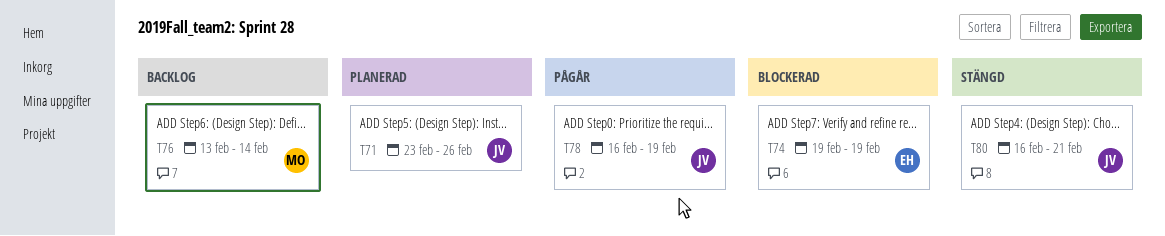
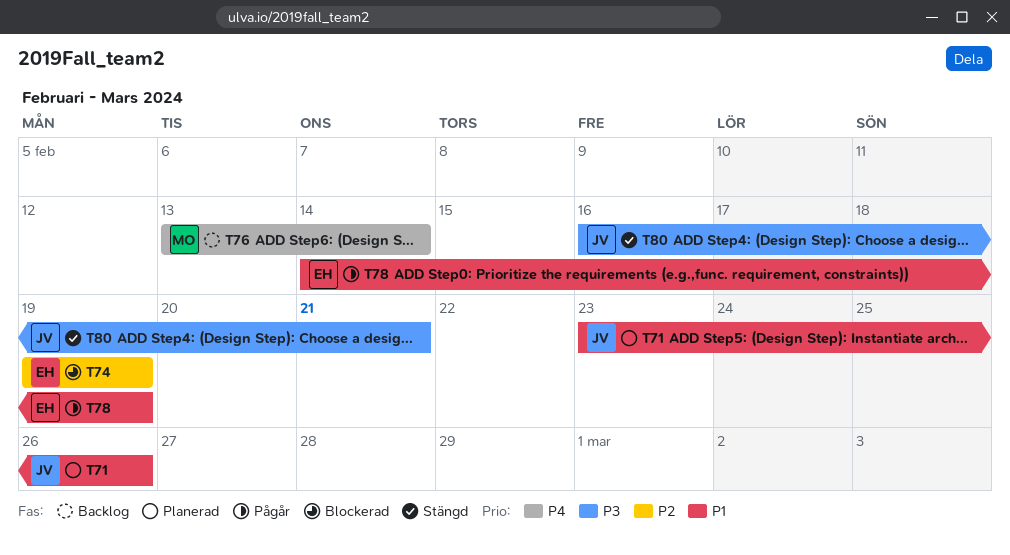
T78, owner: JV -> EH
T78, start: Feb 16 -> Feb 14

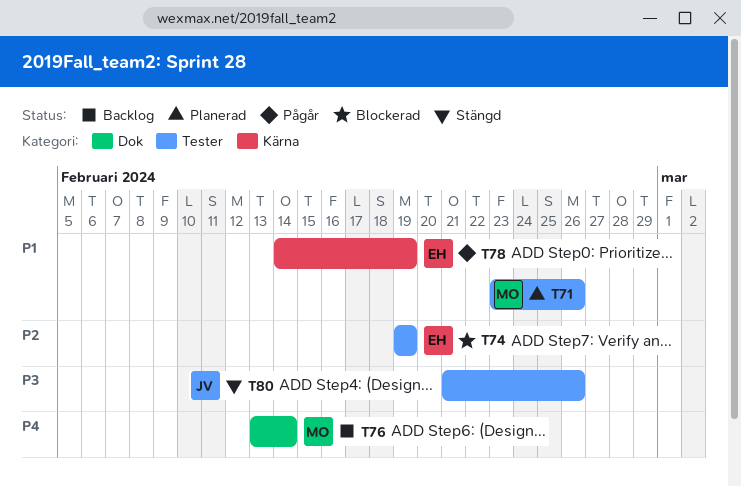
T71, owner: JV -> MO
T80, start: Feb 16 -> Feb 21
T80, due: Feb 21 -> Feb 26

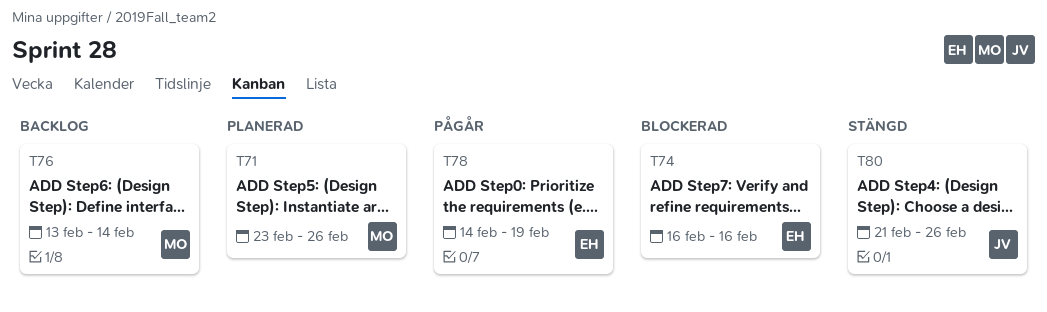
T74, start: Feb 19 -> Feb 16
T74, due: Feb 19 -> Feb 16

